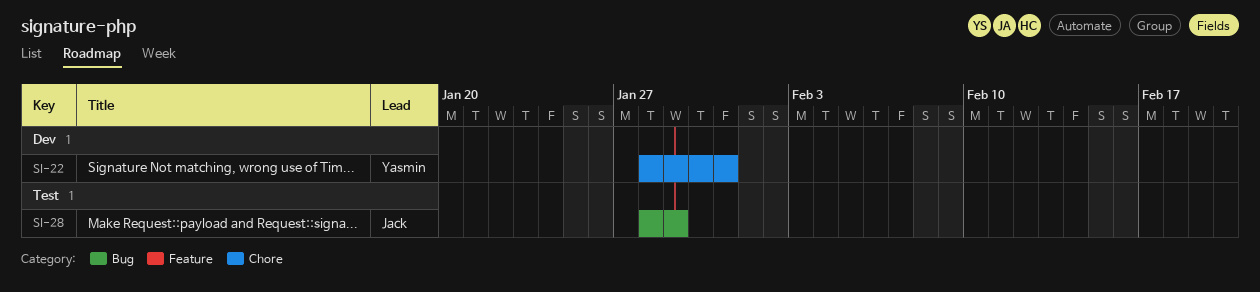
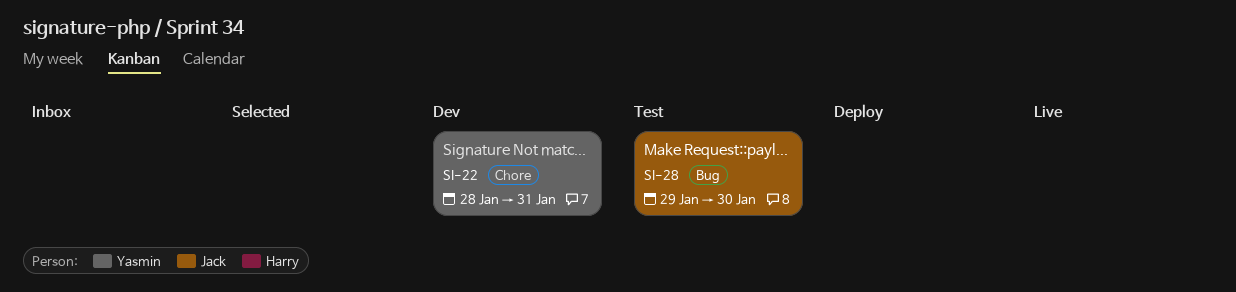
SI-28, start: Jan 28 -> Jan 29
SI-28, due: Jan 29 -> Jan 30

